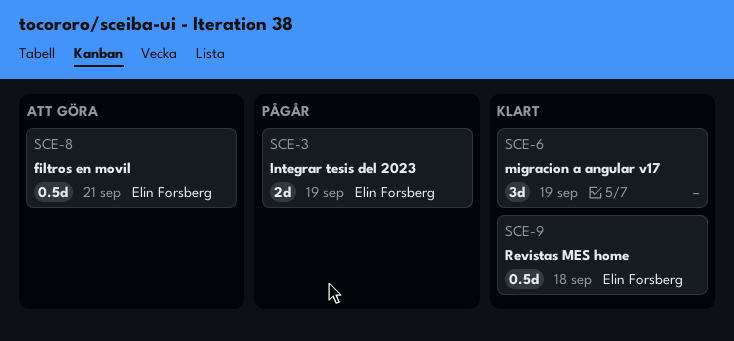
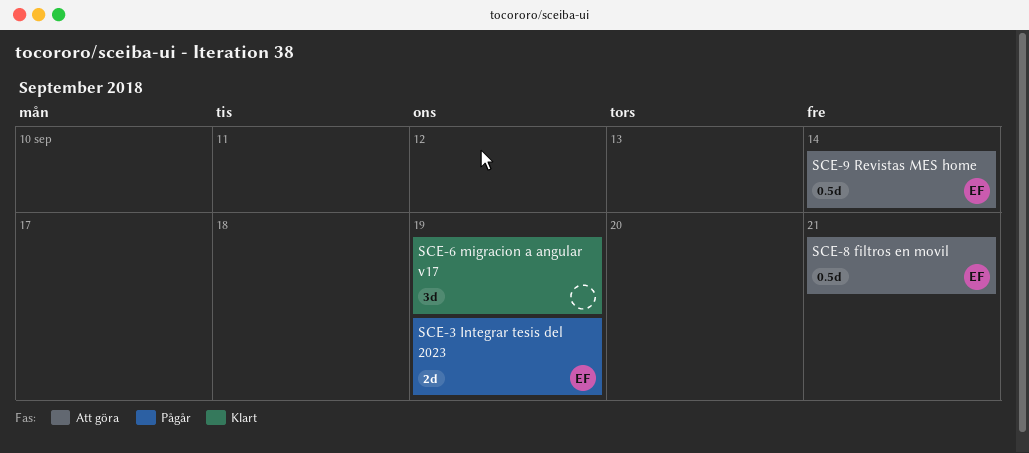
SCE-9, status: Klart -> Att göra
SCE-9, due: Sep 18 -> Sep 14

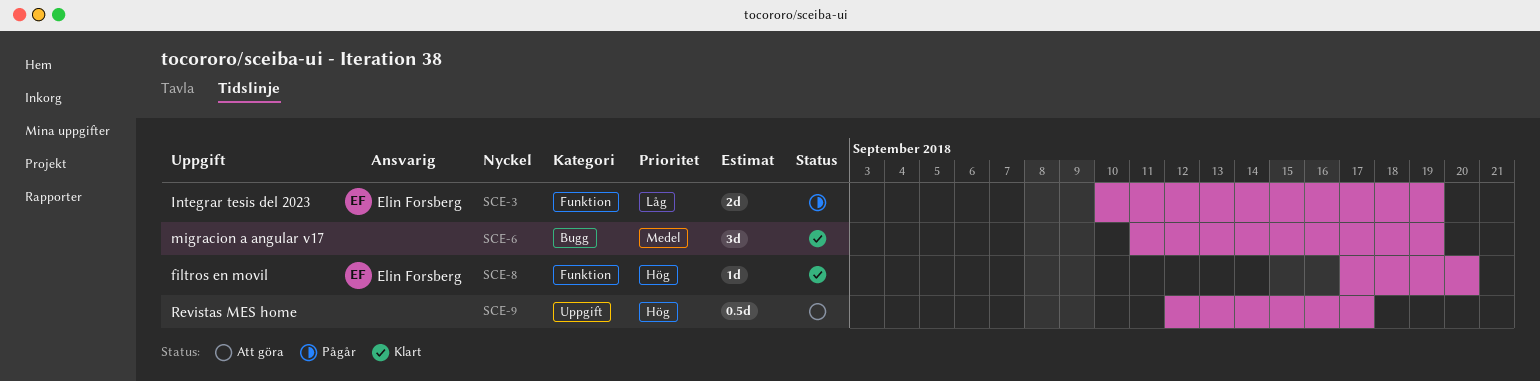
SCE-8, status: Att göra -> Klart
SCE-8, estimate: 0.5d -> 1d
SCE-8, due: Sep 21 -> Sep 20
SCE-9, owner: Elin Forsberg -> none
SCE-9, due: Sep 14 -> Sep 17

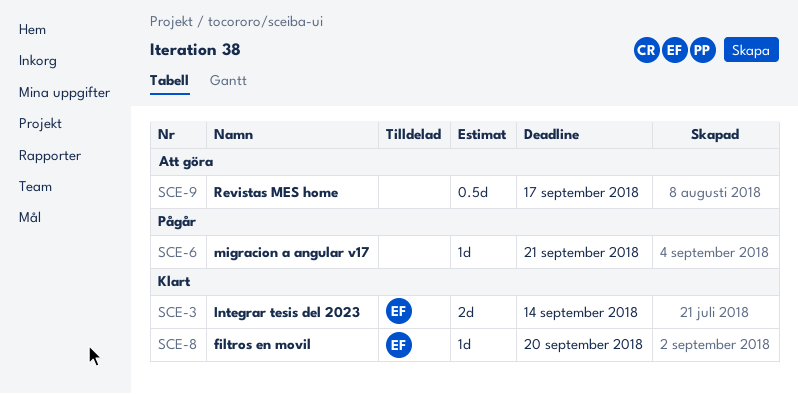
SCE-3, status: Pågår -> Klart
SCE-3, due: Sep 19 -> Sep 14
SCE-6, status: Klart -> Pågår
SCE-6, estimate: 3d -> 1d
SCE-6, due: Sep 19 -> Sep 21

